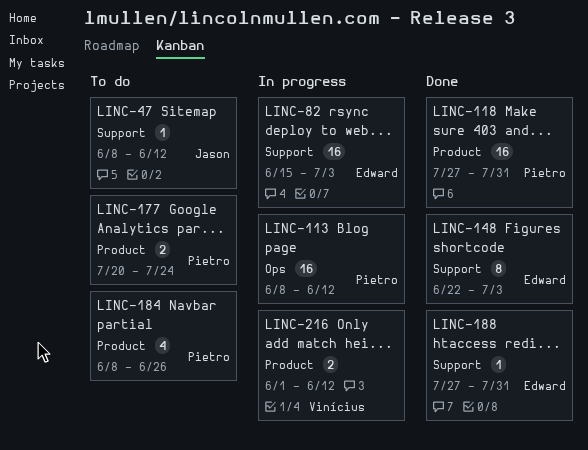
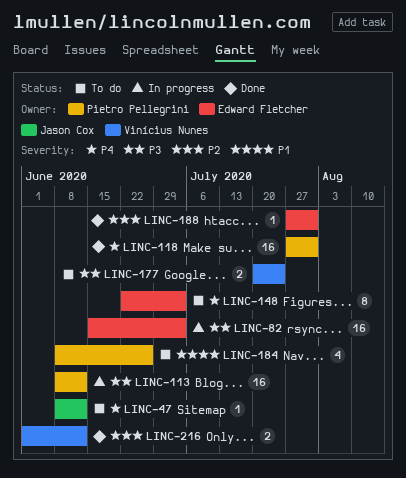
LINC-148, status: Done -> To do
LINC-177, owner: Pietro Pellegrini -> Vinícius Nunes
LINC-216, status: In progress -> Done

